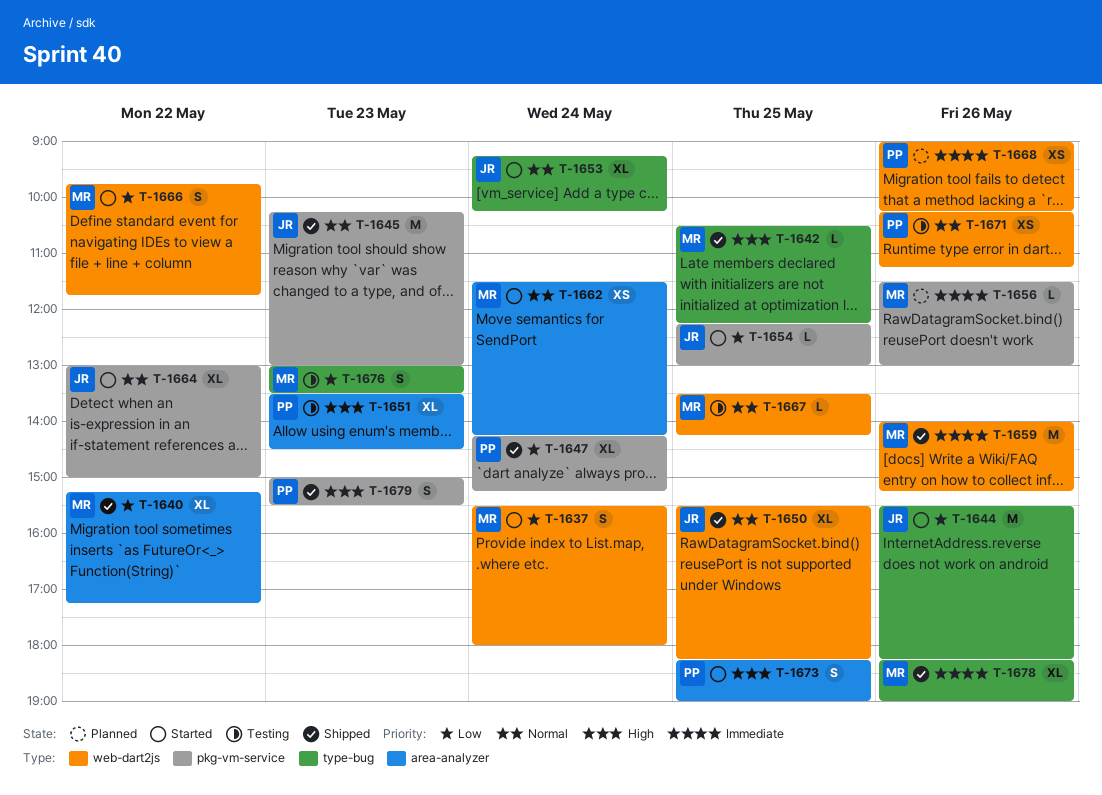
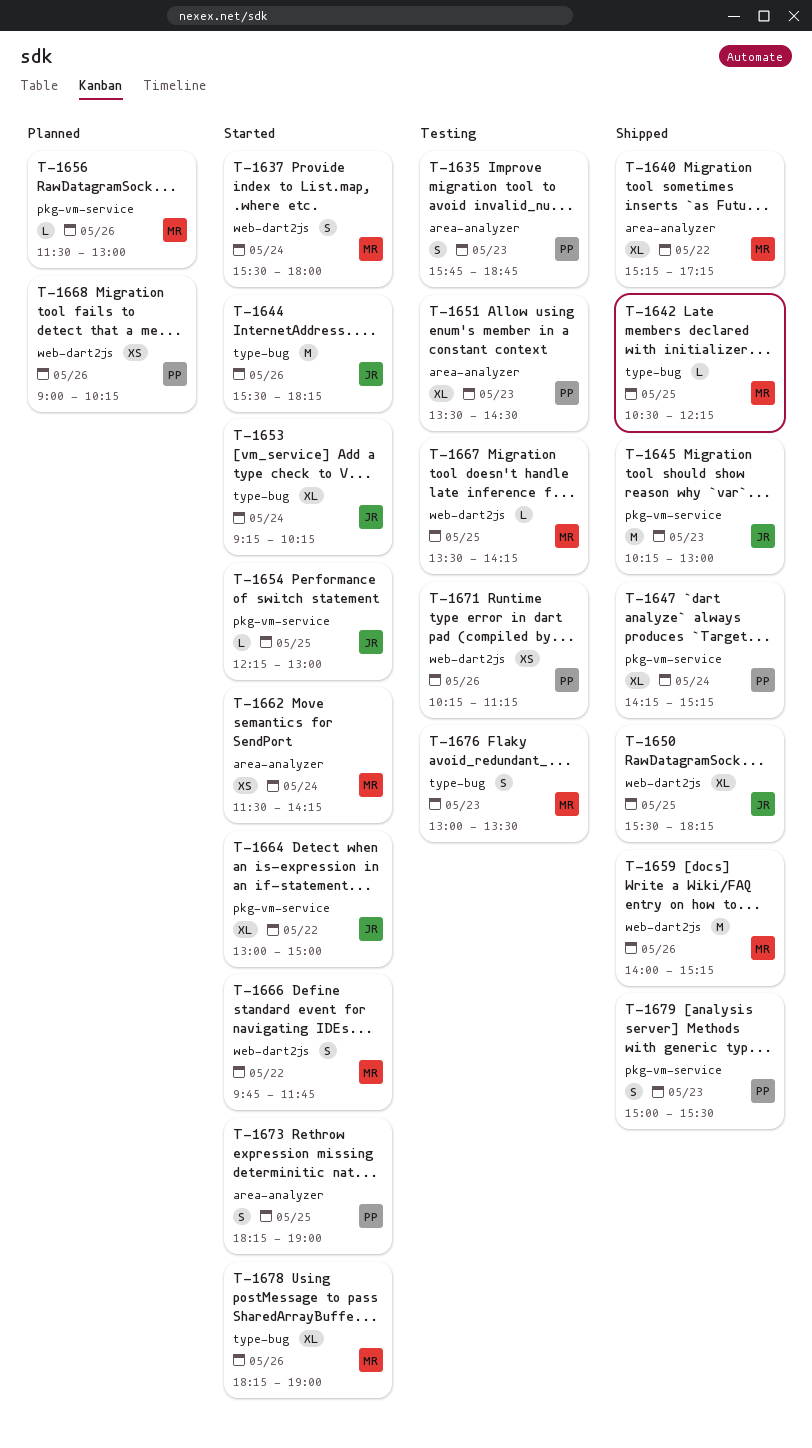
T-1635: none -> present
T-1678, status: Shipped -> Started

